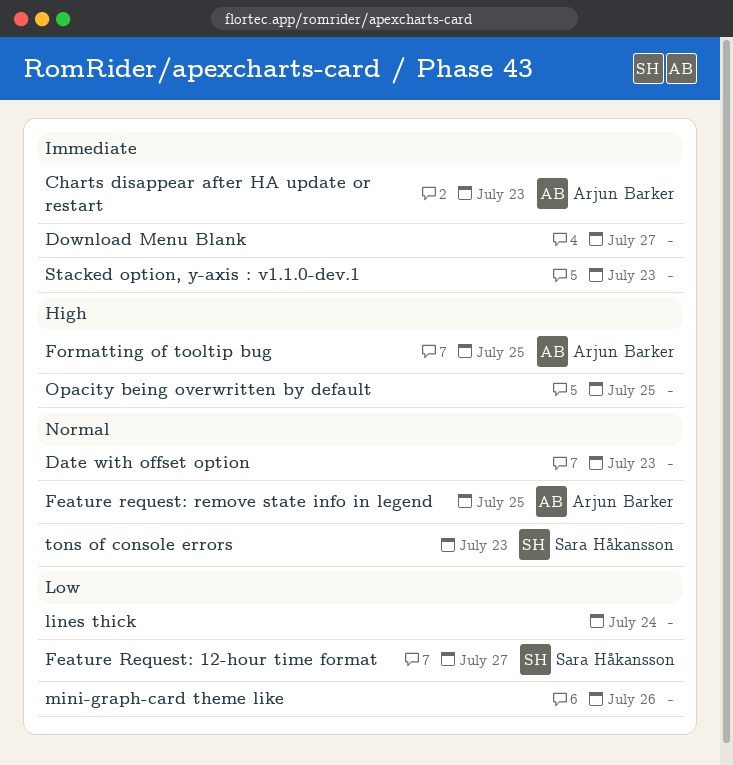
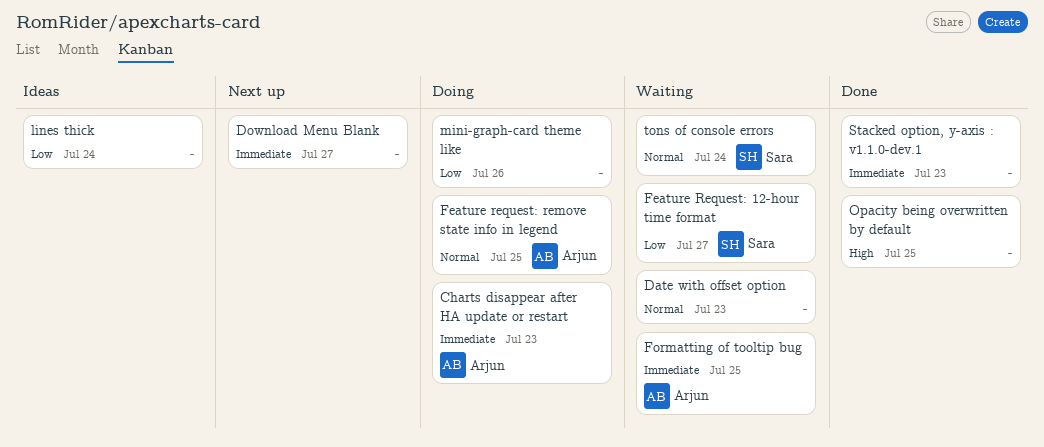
Formatting of tooltip bug, priority: High -> Immediate
tons of console errors, day: Jul 23 -> Jul 24

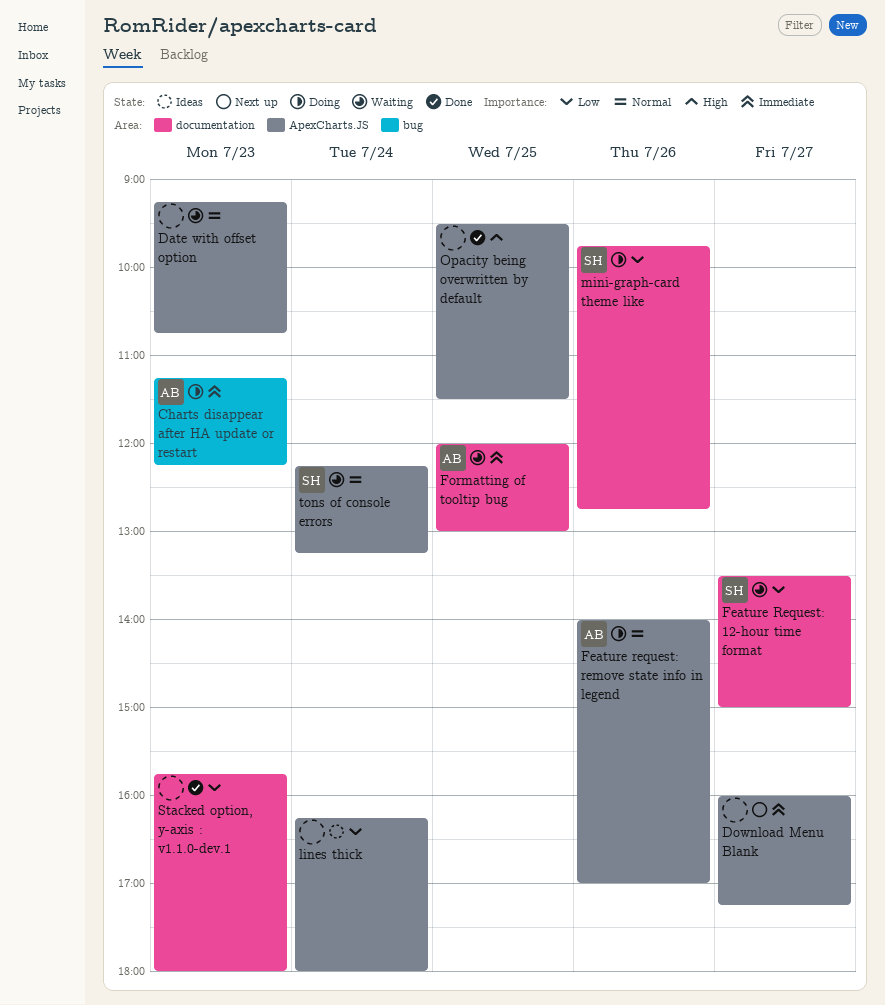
Feature request: remove state info in legend, day: Jul 25 -> Jul 26
mini-graph-card theme like, owner: none -> Sara
Stacked option, y-axis : v1.1.0-dev.1, priority: Immediate -> Low

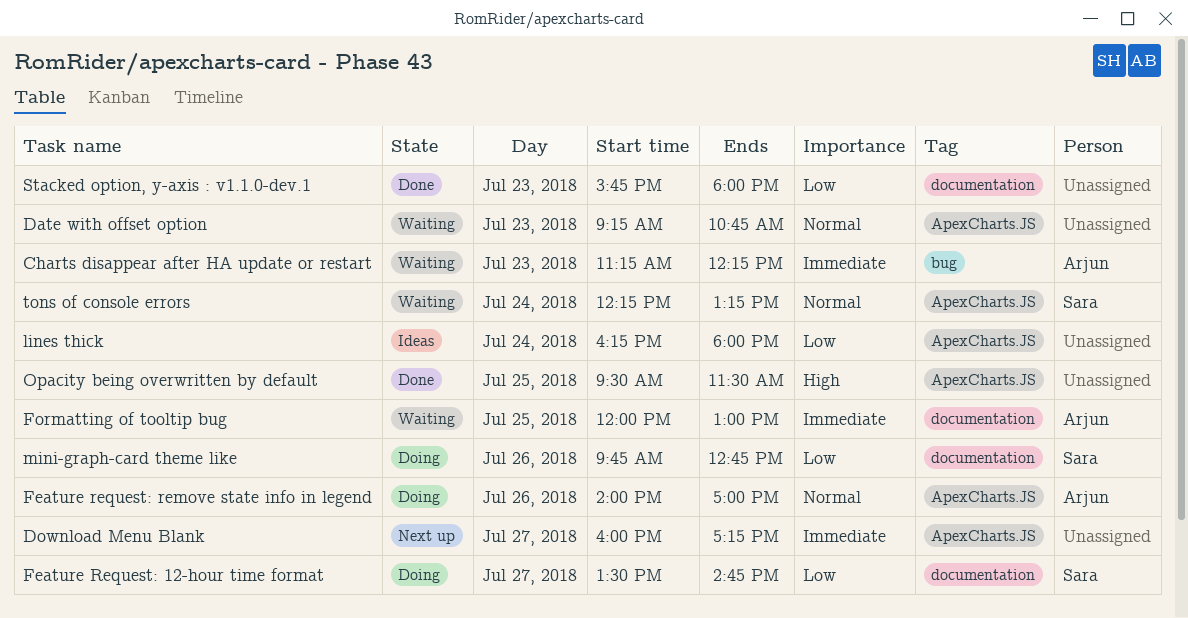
Charts disappear after HA update or restart, status: Doing -> Waiting
Feature Request: 12-hour time format, status: Waiting -> Doing
Feature Request: 12-hour time format, ends: 15:00 -> 14:45

